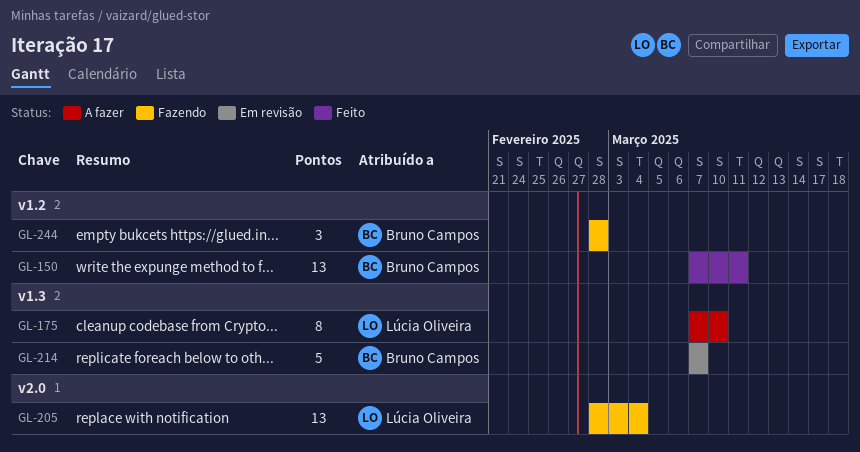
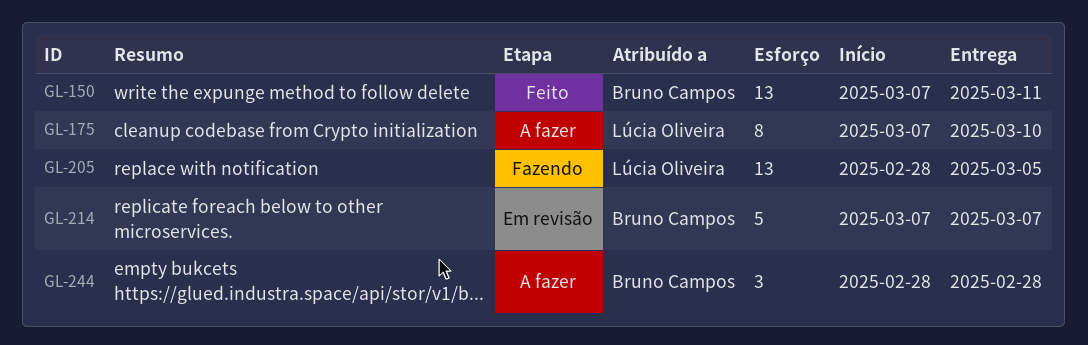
GL-205, due: Mar 4 -> Mar 5
GL-244, status: Fazendo -> A fazer

